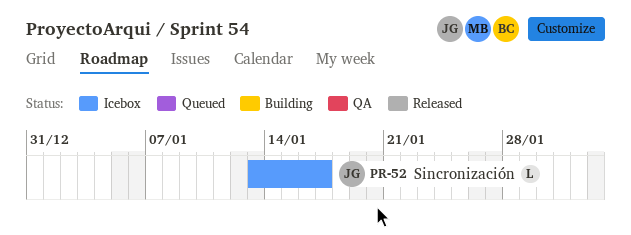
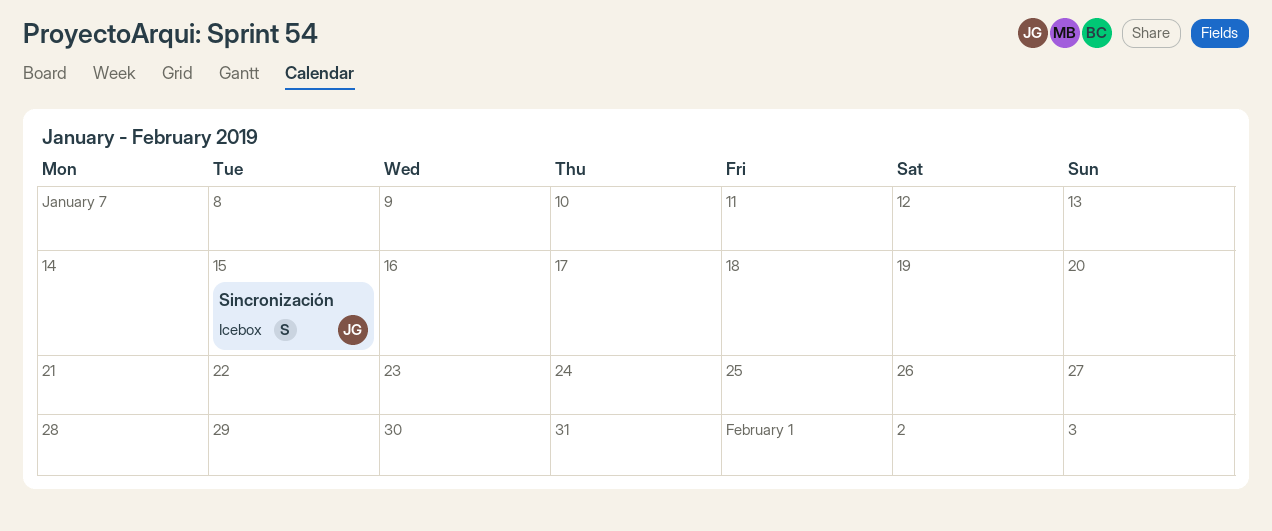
Sincronización, estimate: L -> S
Sincronización, due: Jan 17 -> Jan 15

